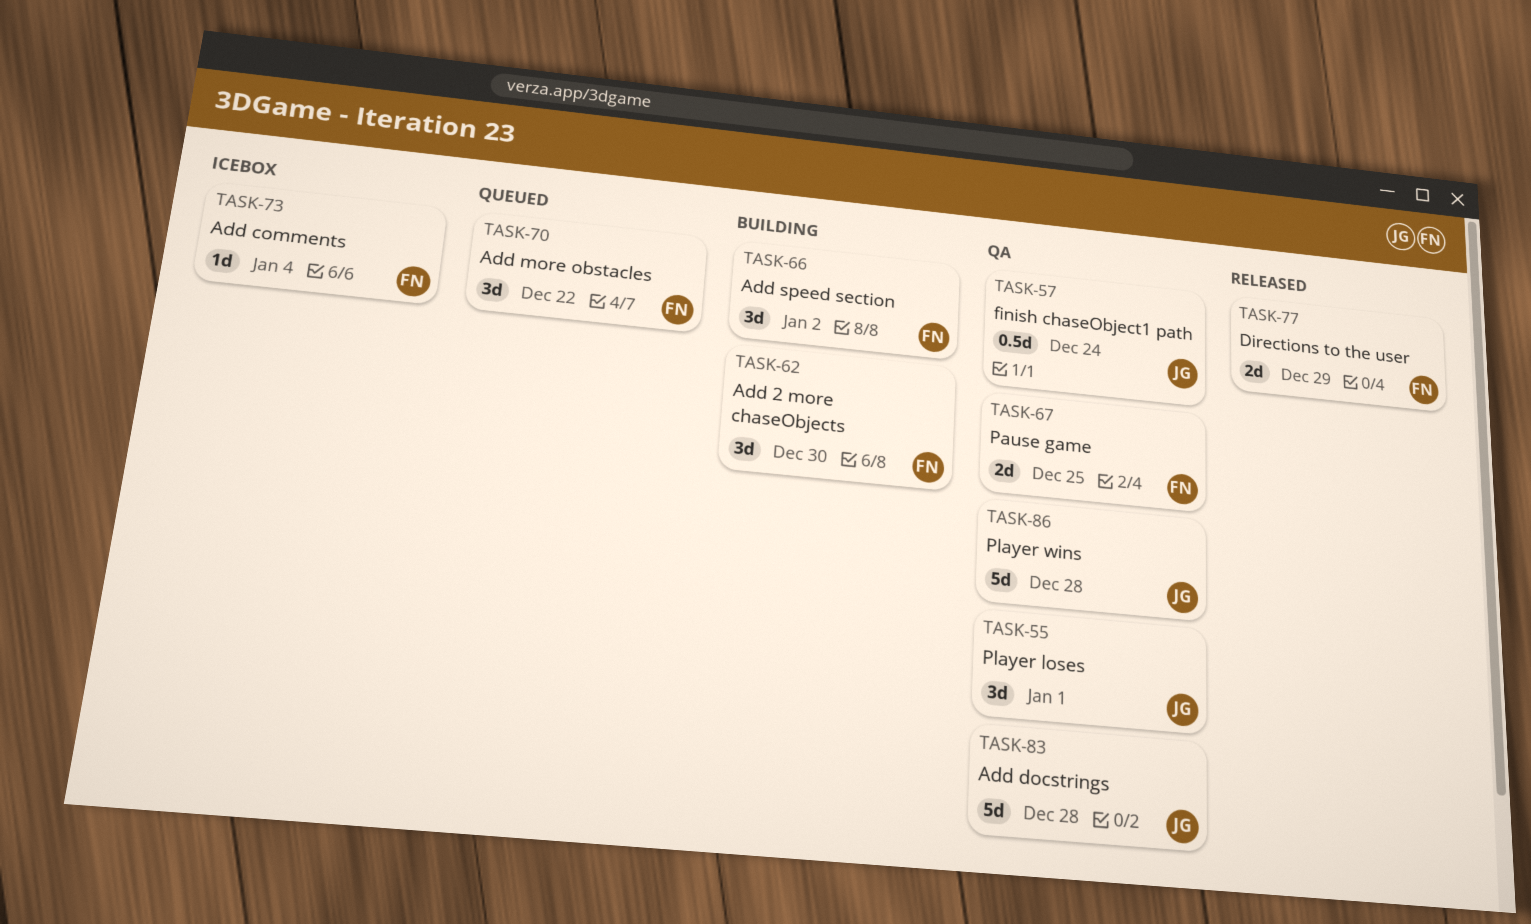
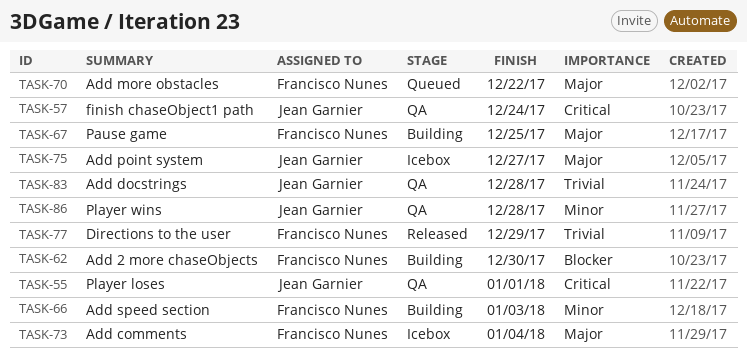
TASK-66, due: Jan 2 -> Jan 3
TASK-67, status: QA -> Building
TASK-75: none -> present

